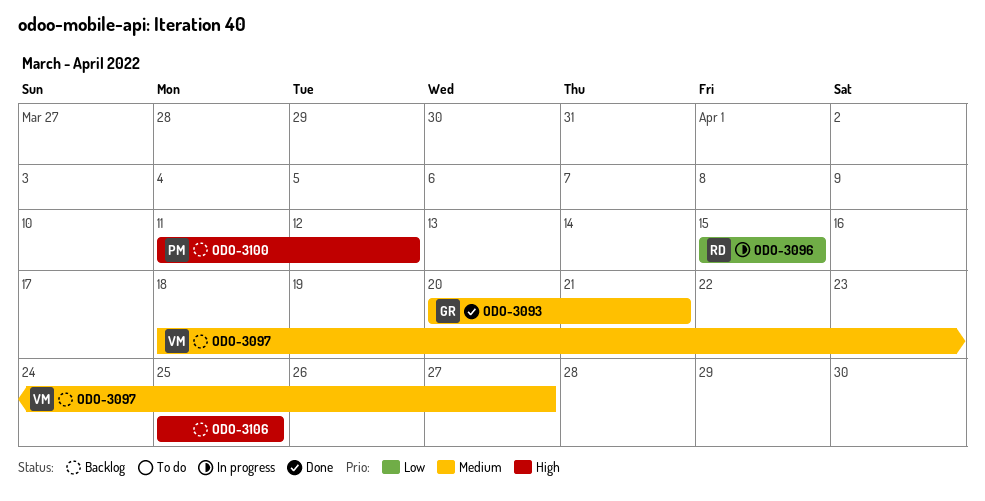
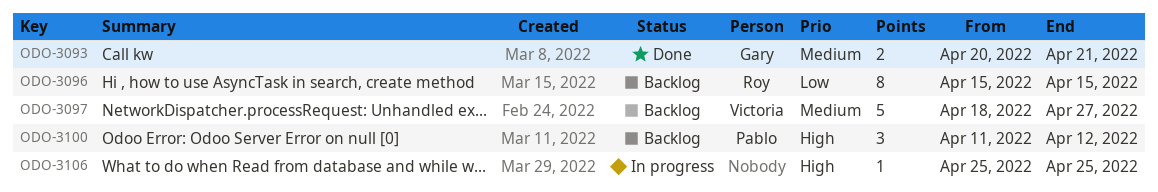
ODO-3096, status: In progress -> Backlog
ODO-3106, status: Backlog -> In progress

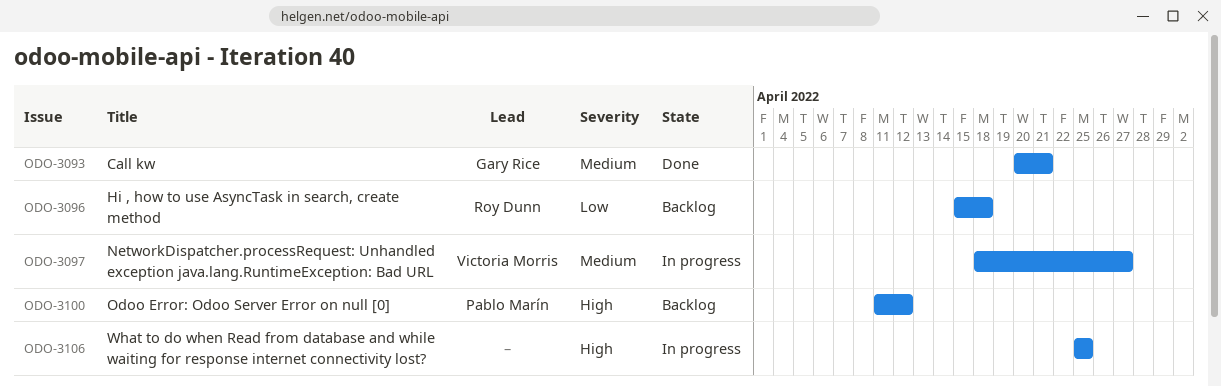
ODO-3096, due: Apr 15 -> Apr 18
ODO-3097, status: Backlog -> In progress

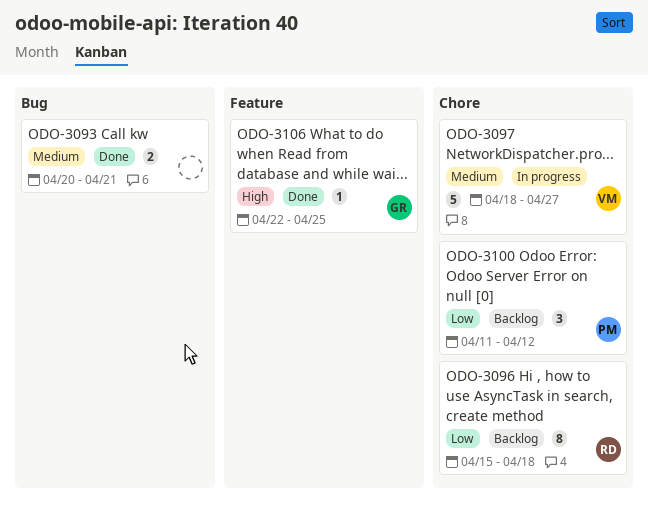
ODO-3093, owner: Gary Rice -> none
ODO-3100, priority: High -> Low
ODO-3106, status: In progress -> Done
ODO-3106, owner: none -> Gary Rice
ODO-3106, start: Apr 25 -> Apr 22

